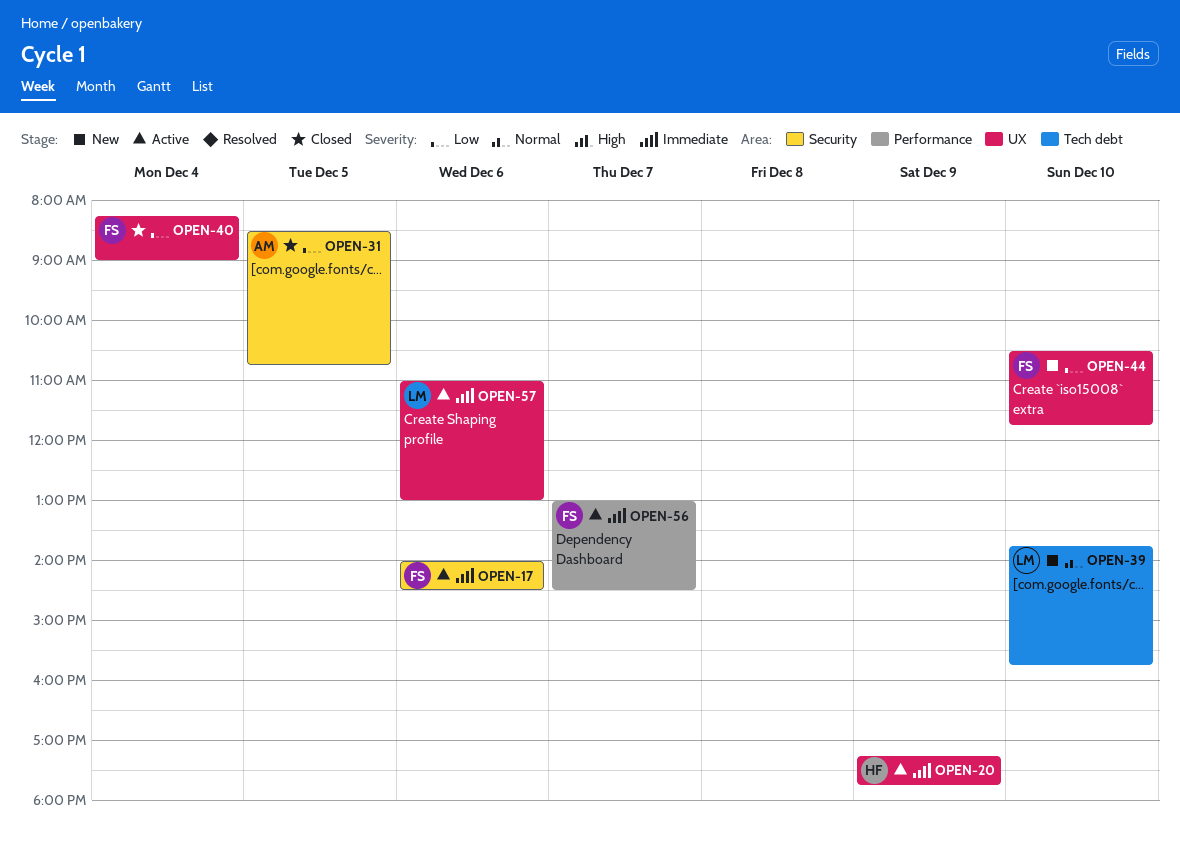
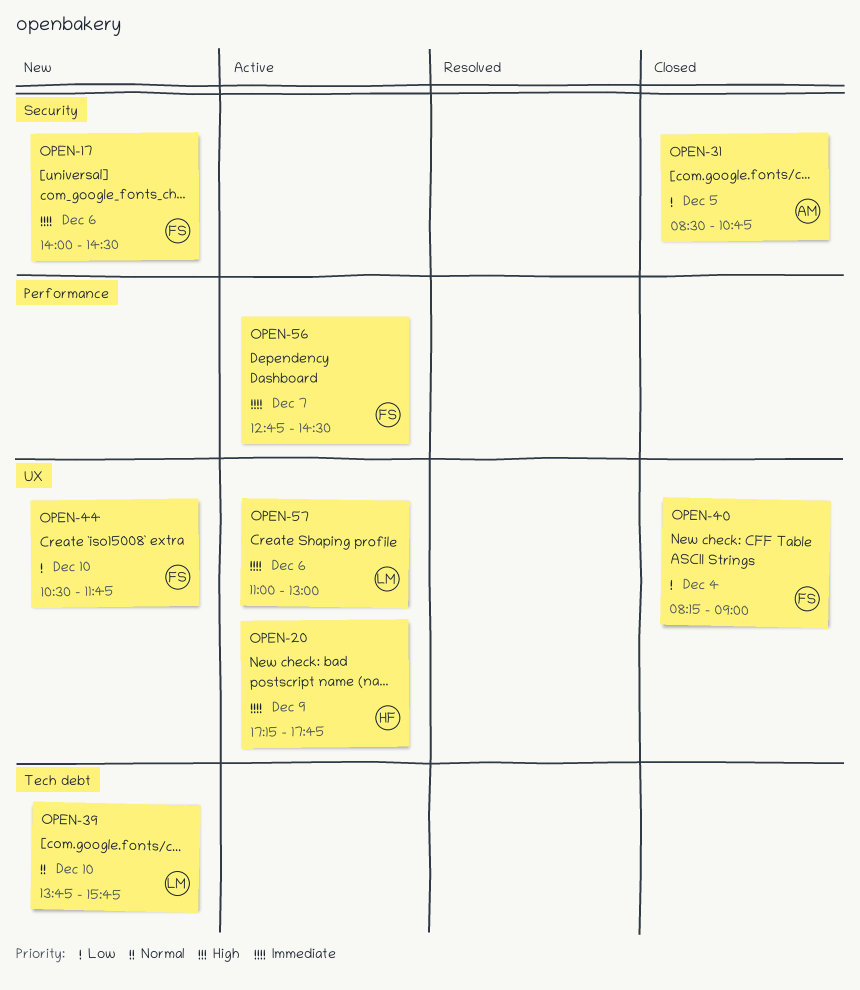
OPEN-17, status: Active -> New
OPEN-56, begins: 13:00 -> 12:45

